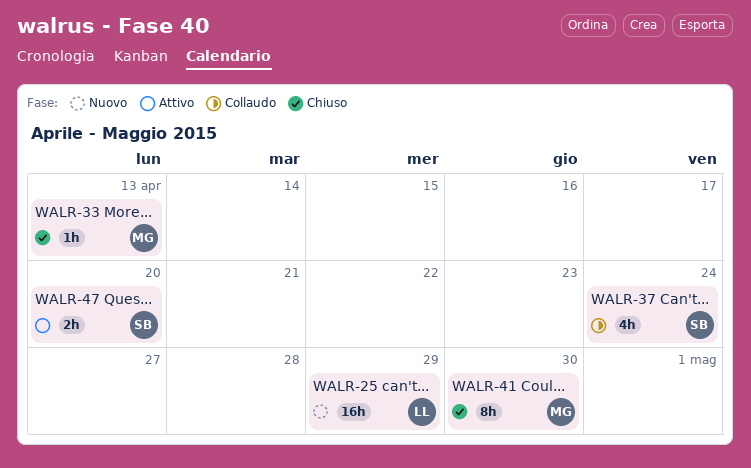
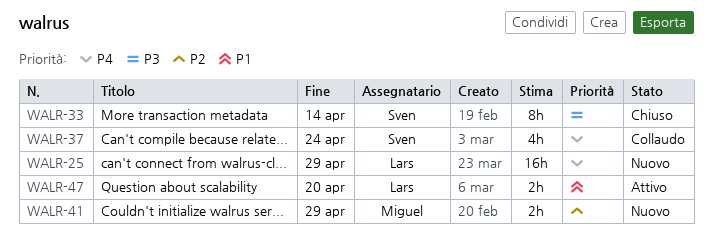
WALR-33, owner: Miguel -> Sven
WALR-33, estimate: 1h -> 8h
WALR-33, due: Apr 13 -> Apr 14
WALR-41, status: Chiuso -> Nuovo
WALR-41, estimate: 8h -> 2h
WALR-41, due: Apr 30 -> Apr 29
WALR-47, owner: Sven -> Lars

